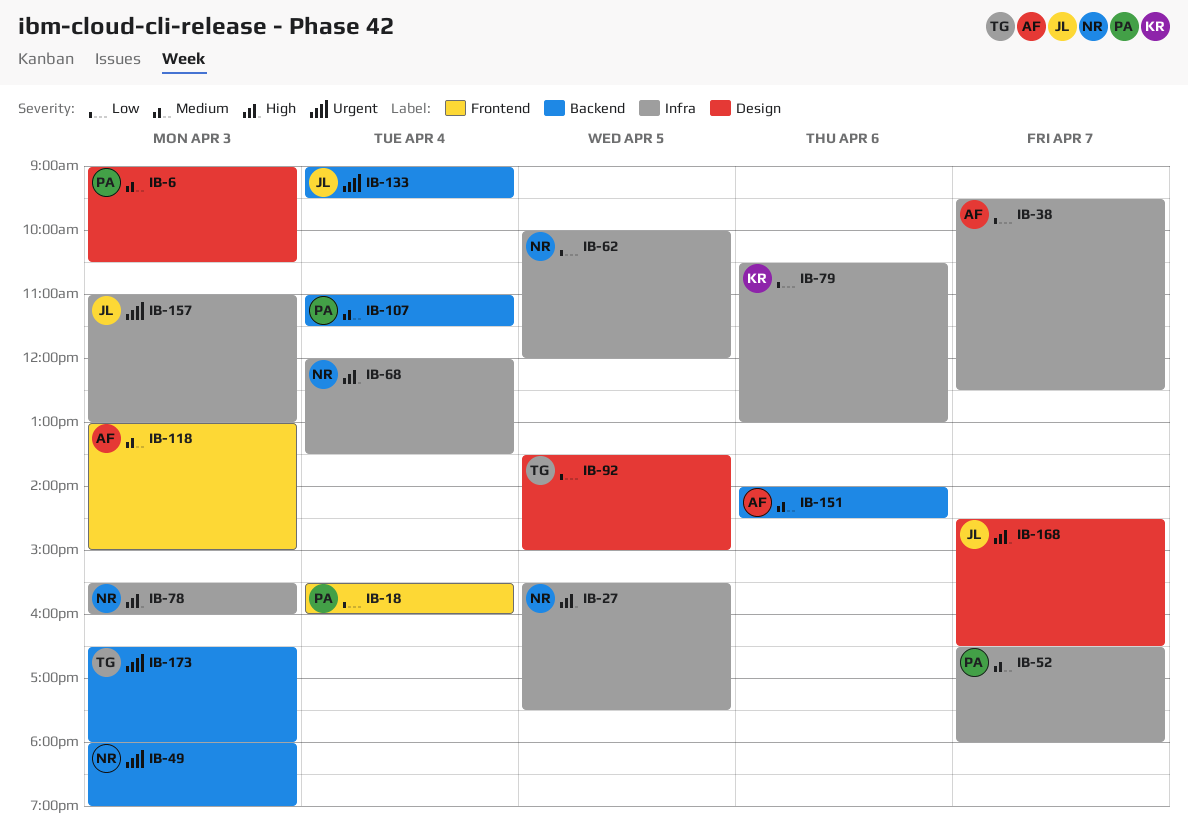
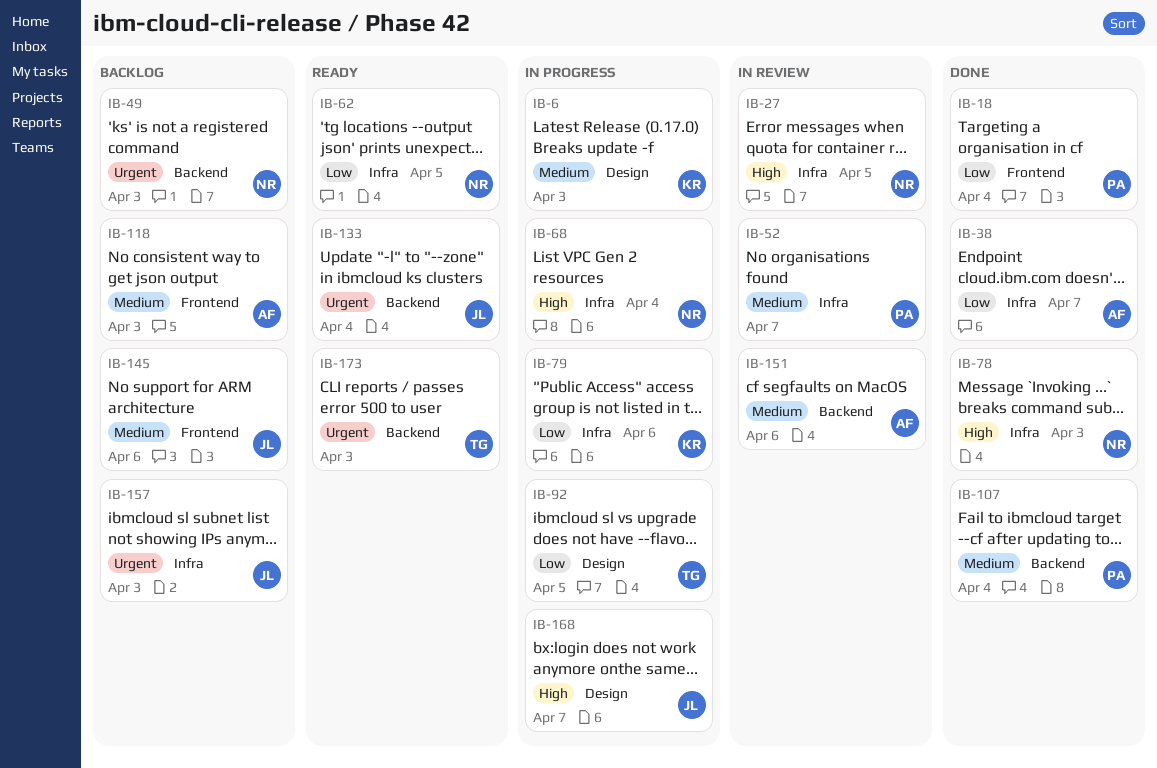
IB-6, owner: PA -> KR
IB-145: none -> present

